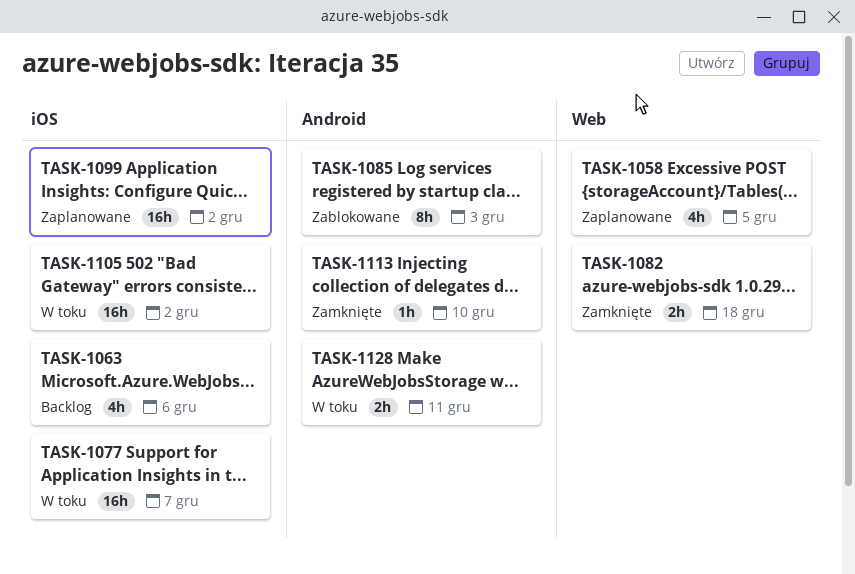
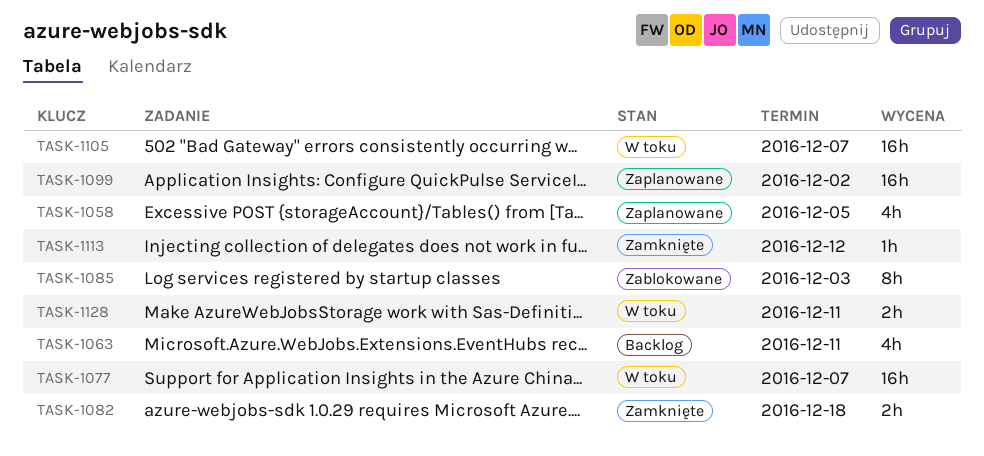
TASK-1063, due: Dec 6 -> Dec 11
TASK-1105, due: Dec 2 -> Dec 7
TASK-1113, due: Dec 10 -> Dec 12

